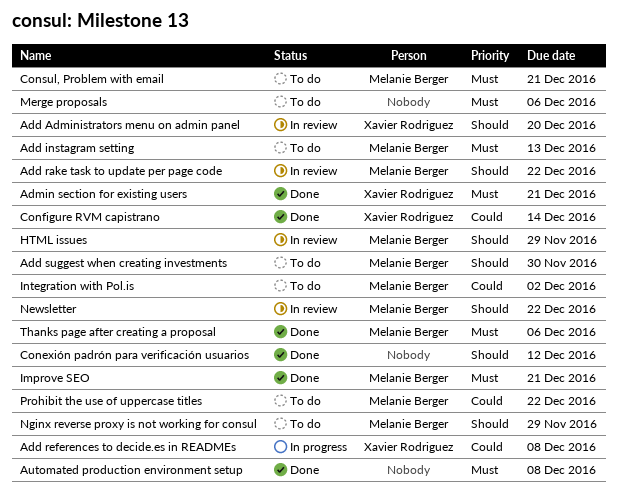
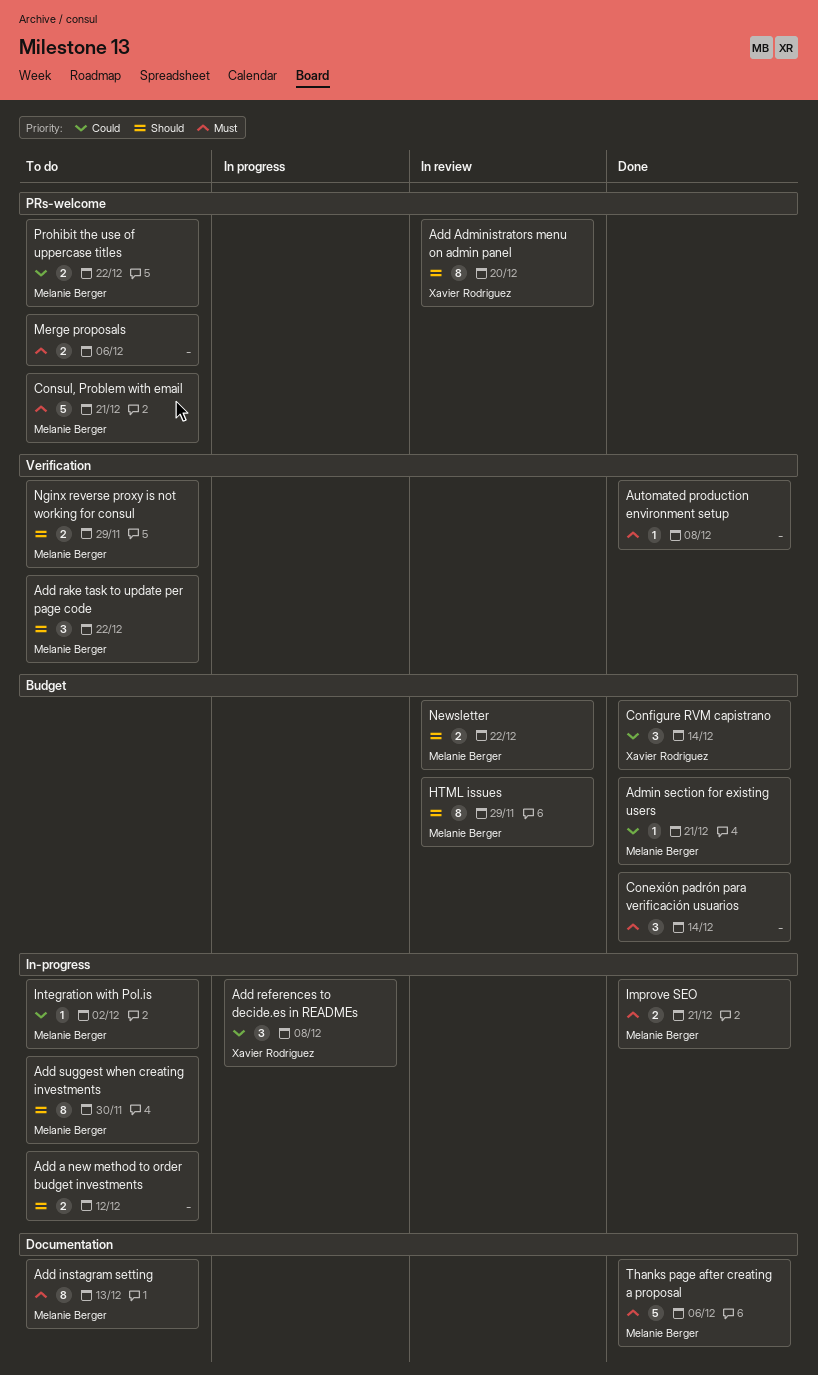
Add a new method to order budget investments: none -> present
Add rake task to update per page code, status: In review -> To do
Admin section for existing users, owner: Xavier Rodriguez -> Melanie Berger
Admin section for existing users, priority: Must -> Could
Conexión padrón para verificación usuarios, priority: Should -> Must
Conexión padrón para verificación usuarios, due: Dec 12 -> Dec 14

